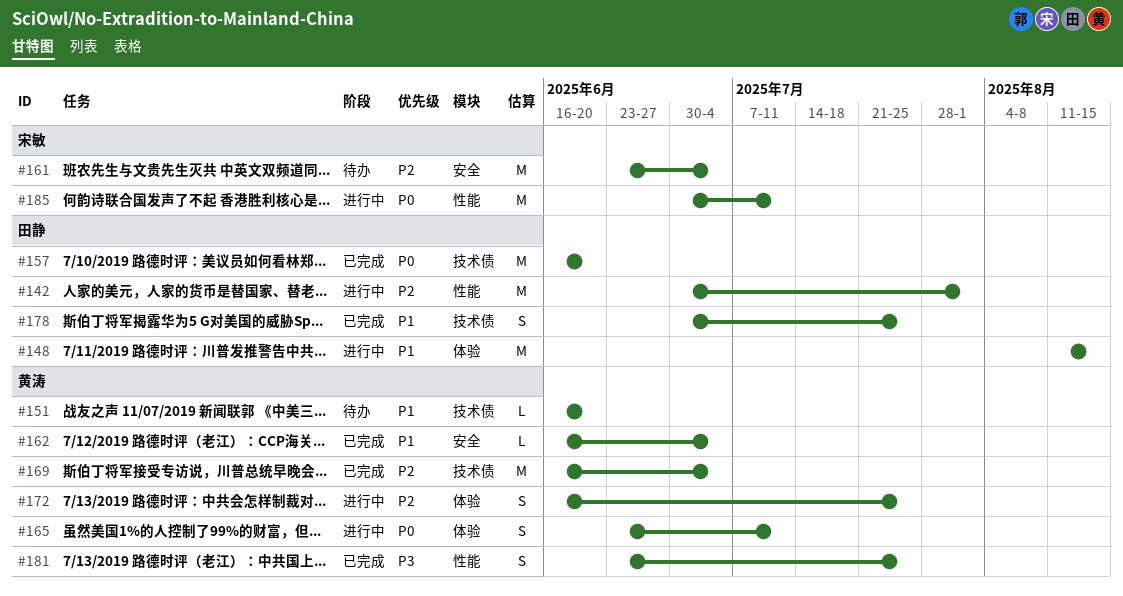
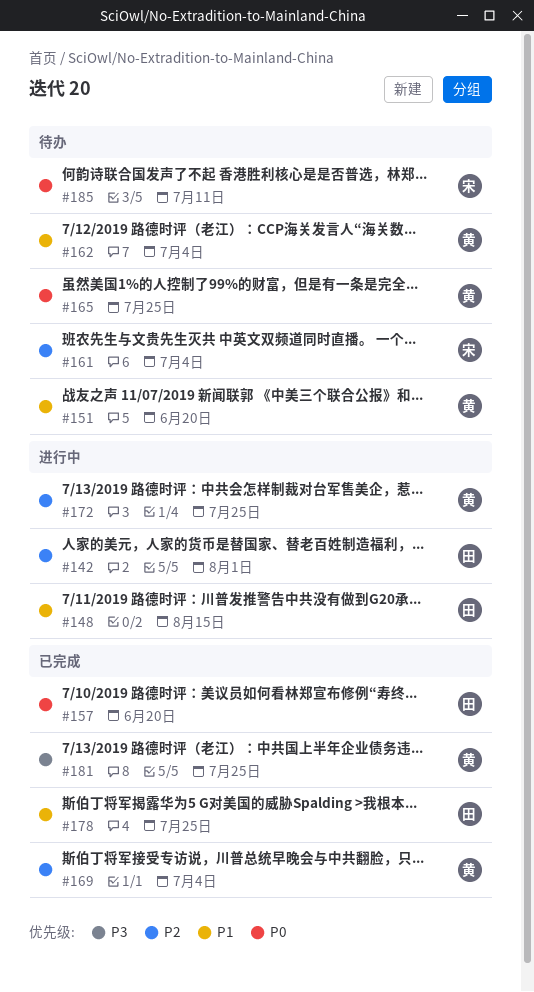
#162, status: 已完成 -> 待办
#165, status: 进行中 -> 待办
#165, due: Jul 11 -> Jul 25
#185, status: 进行中 -> 待办

